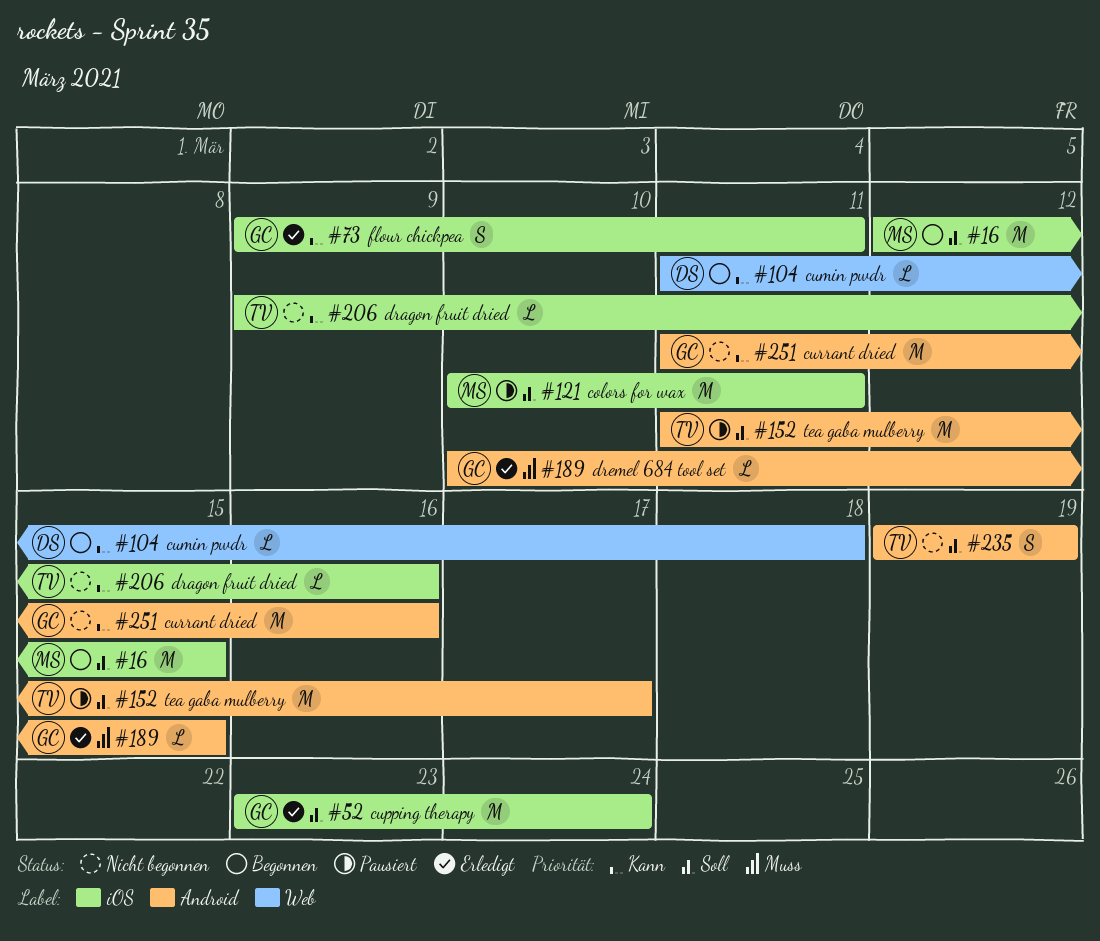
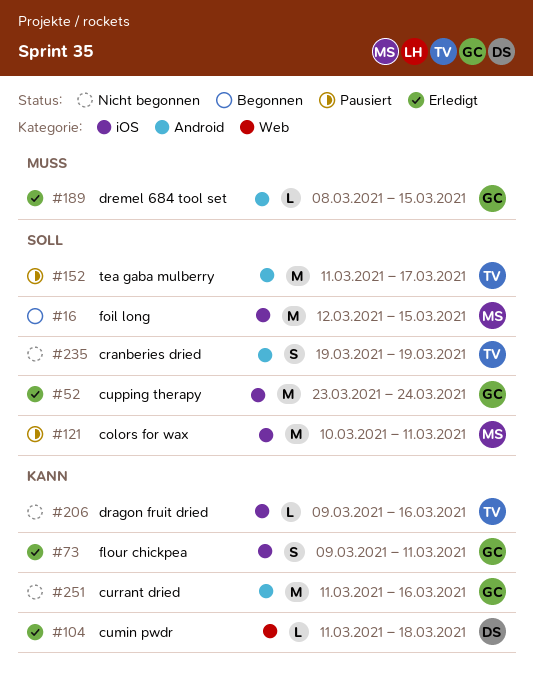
#104, status: Begonnen -> Erledigt
#189, start: Mar 10 -> Mar 8

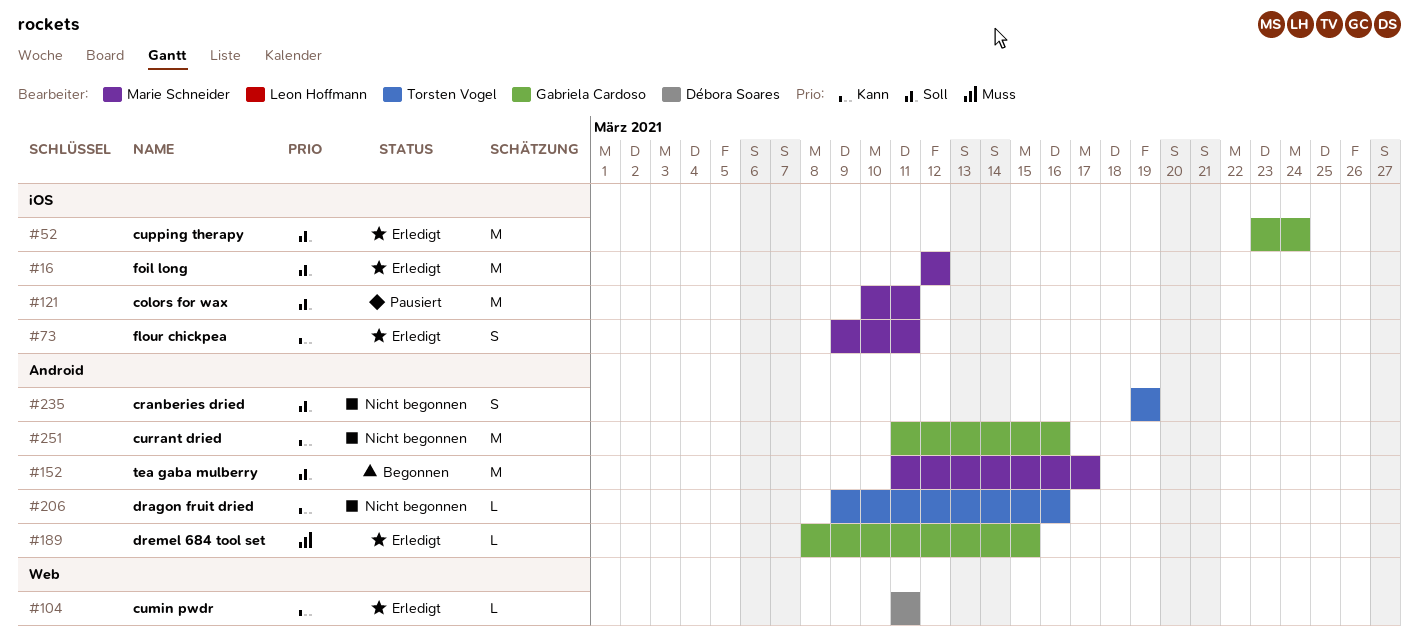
#16, status: Begonnen -> Erledigt
#16, due: Mar 15 -> Mar 12
#73, owner: Gabriela Cardoso -> Marie Schneider
#104, due: Mar 18 -> Mar 11
#152, status: Pausiert -> Begonnen
#152, owner: Torsten Vogel -> Marie Schneider
#206, label: iOS -> Android

